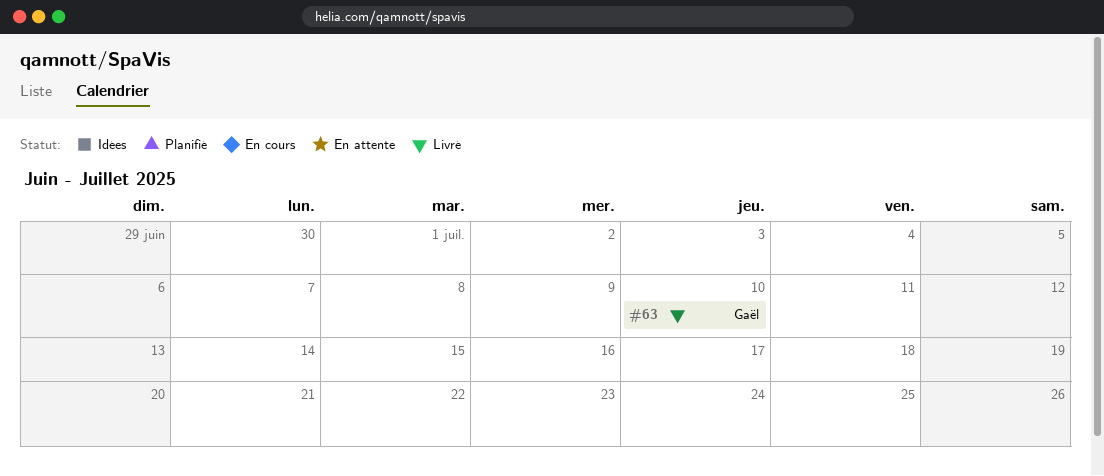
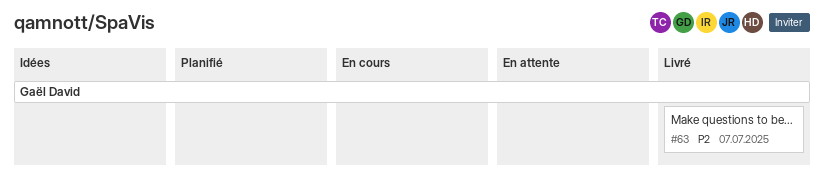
#63, due: Jul 10 -> Jul 7

